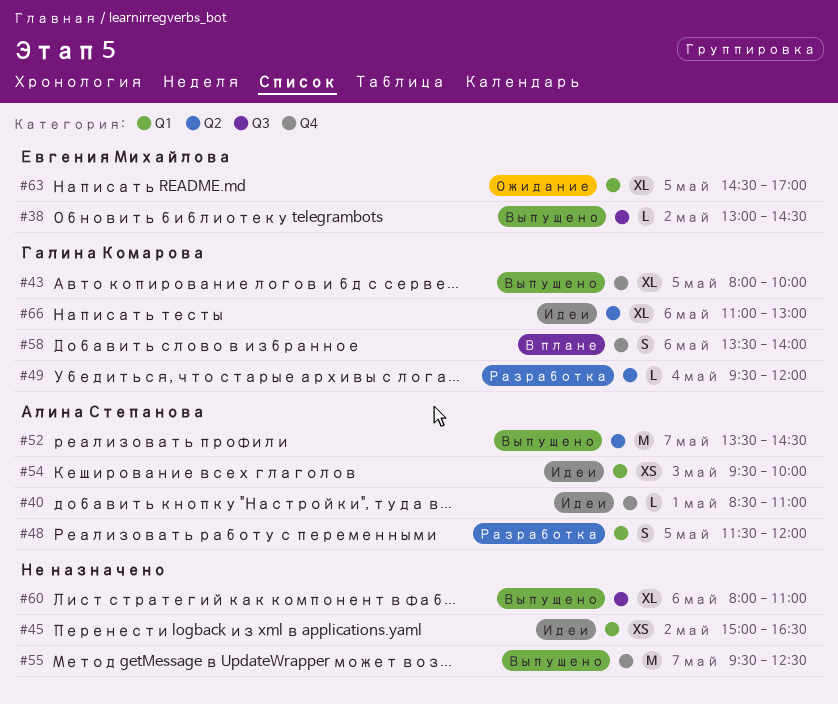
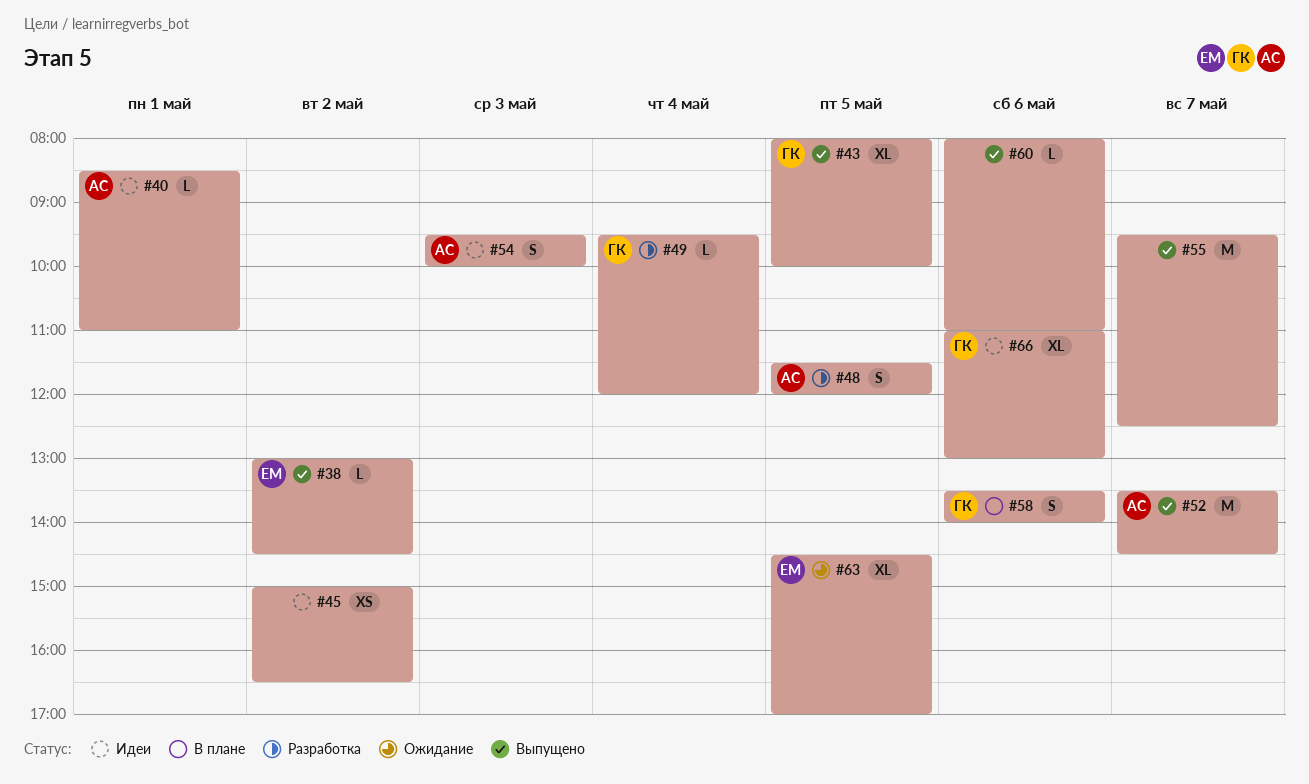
#54, estimate: XS -> S
#60, estimate: XL -> L

